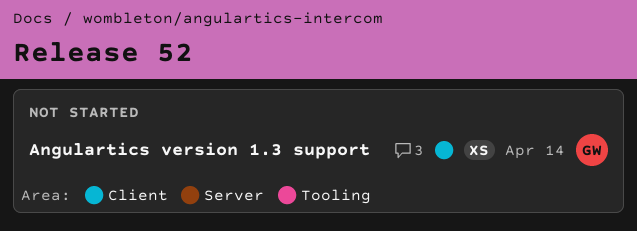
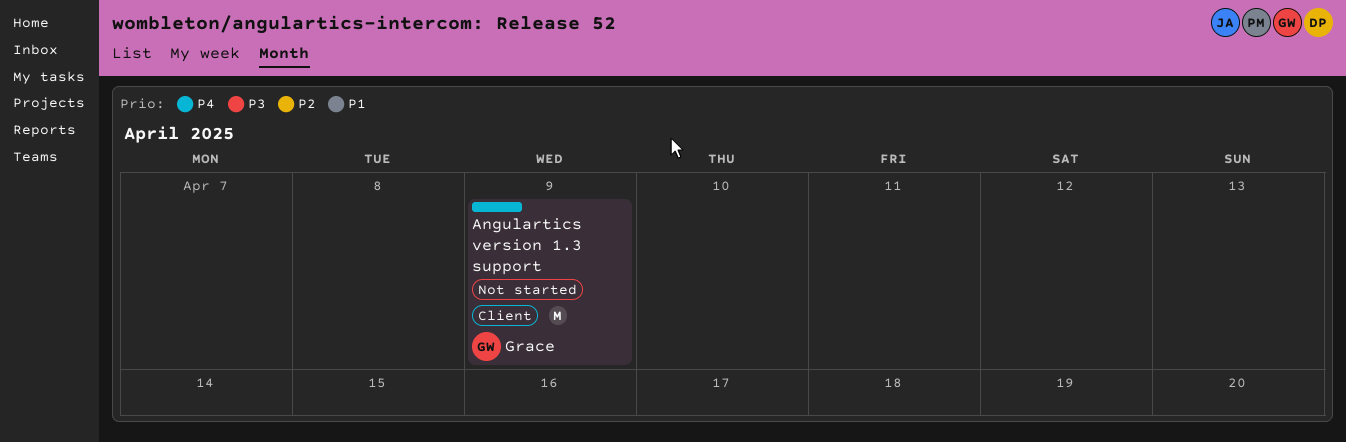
Angulartics version 1.3 support, estimate: XS -> M
Angulartics version 1.3 support, due: Apr 14 -> Apr 9

